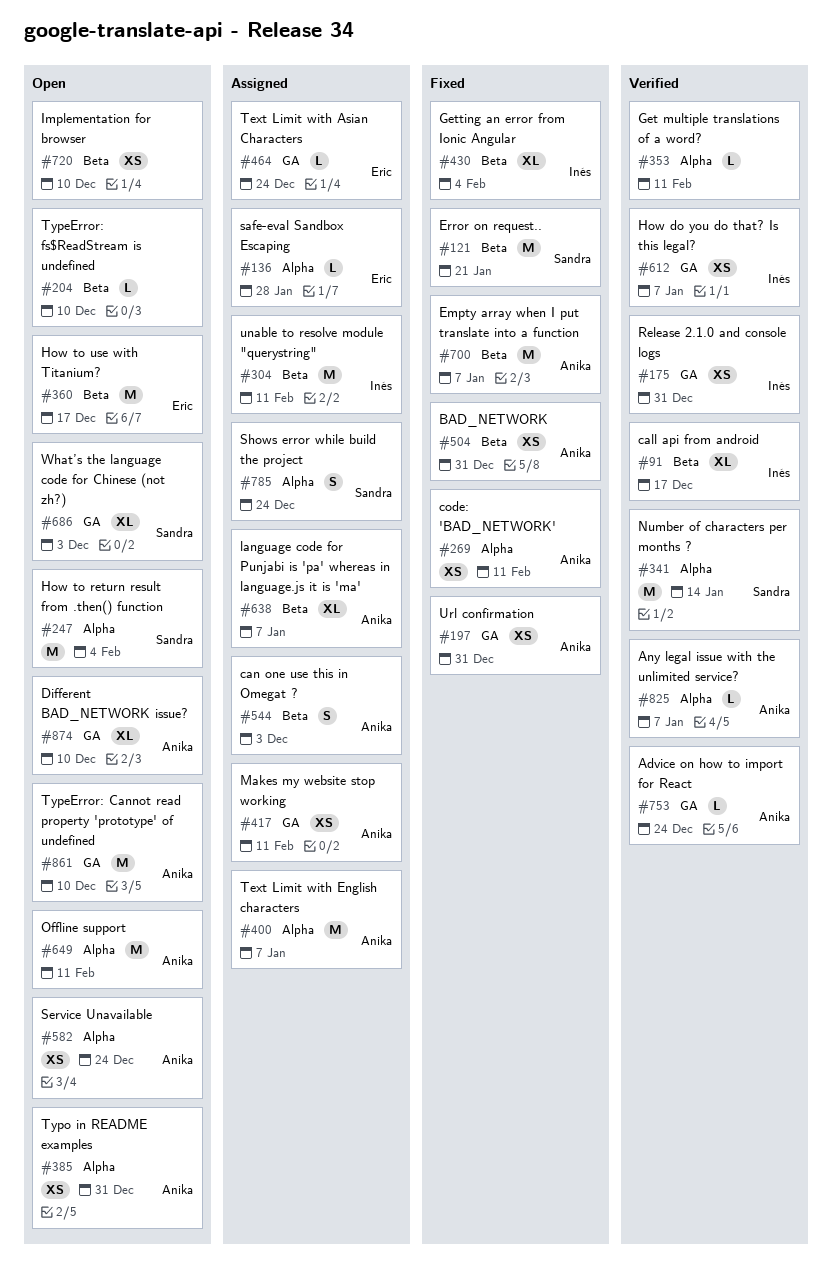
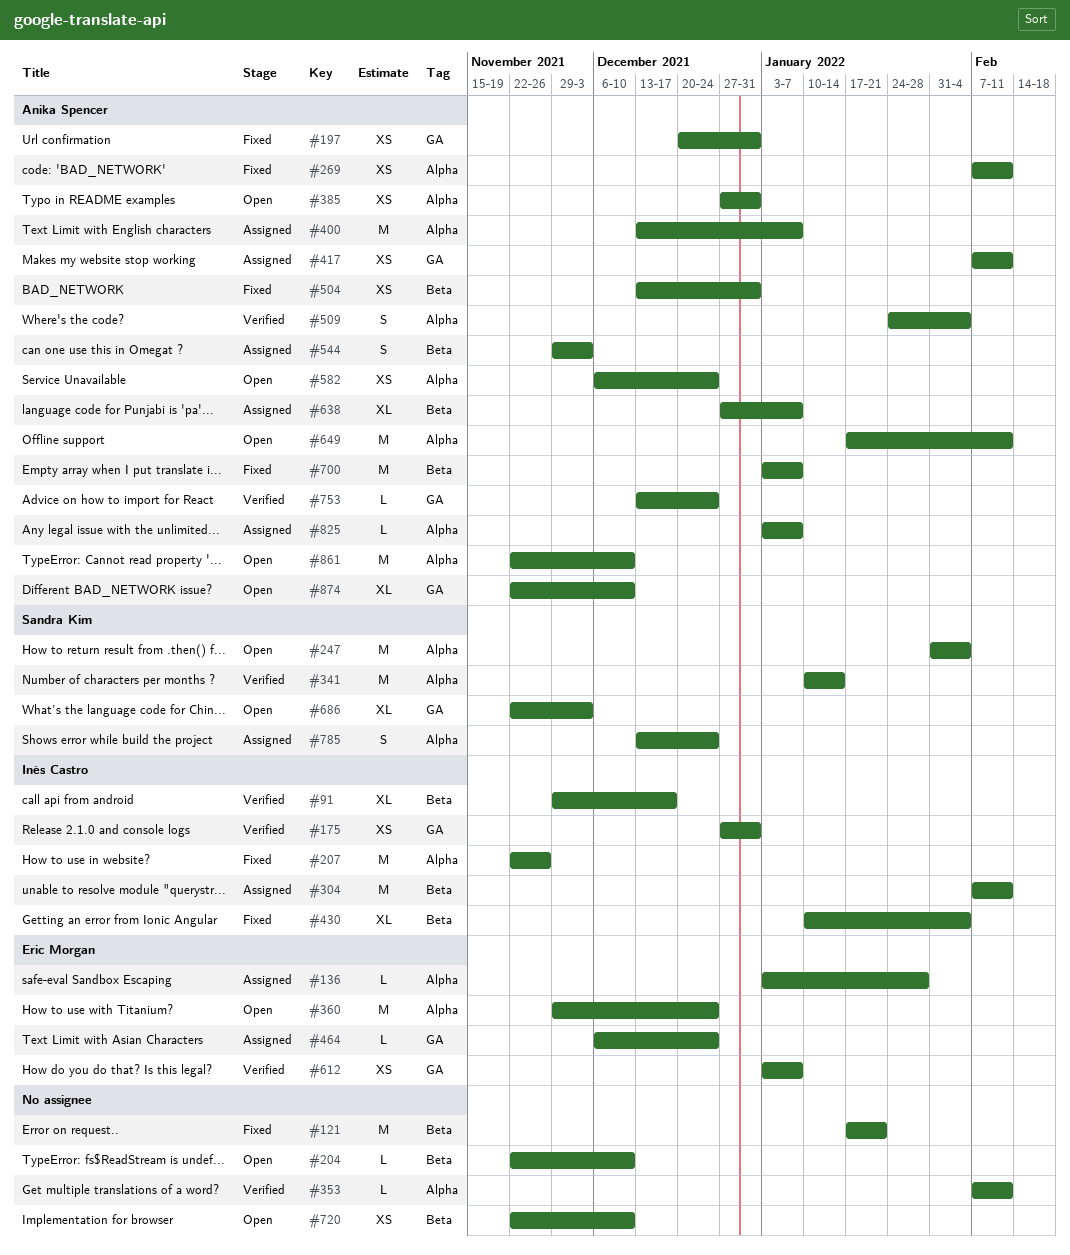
#121, owner: Sandra Kim -> none
#207: none -> present
#360, label: Beta -> Alpha
#360, due: Dec 17 -> Dec 24
#509: none -> present
#612, owner: Inés Castro -> Eric Morgan
#825, status: Verified -> Assigned
#861, label: GA -> Alpha

